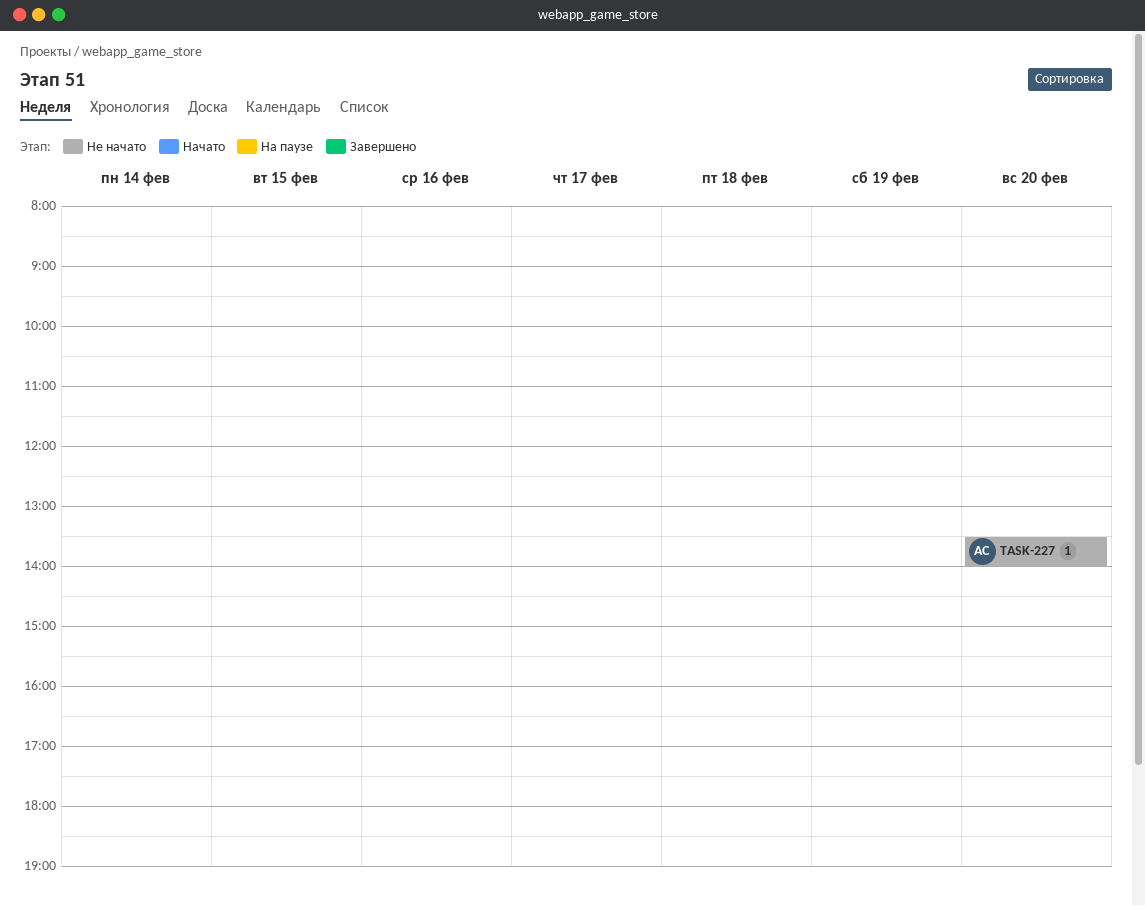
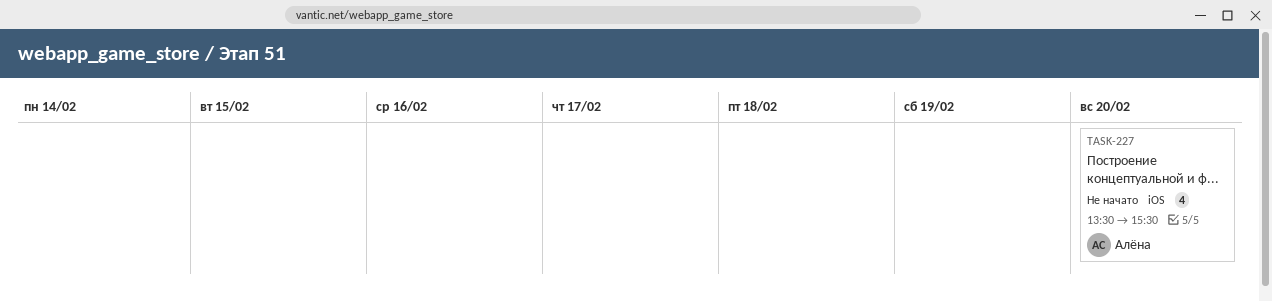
TASK-227, estimate: 1 -> 4
TASK-227, ends: 14:00 -> 15:30

